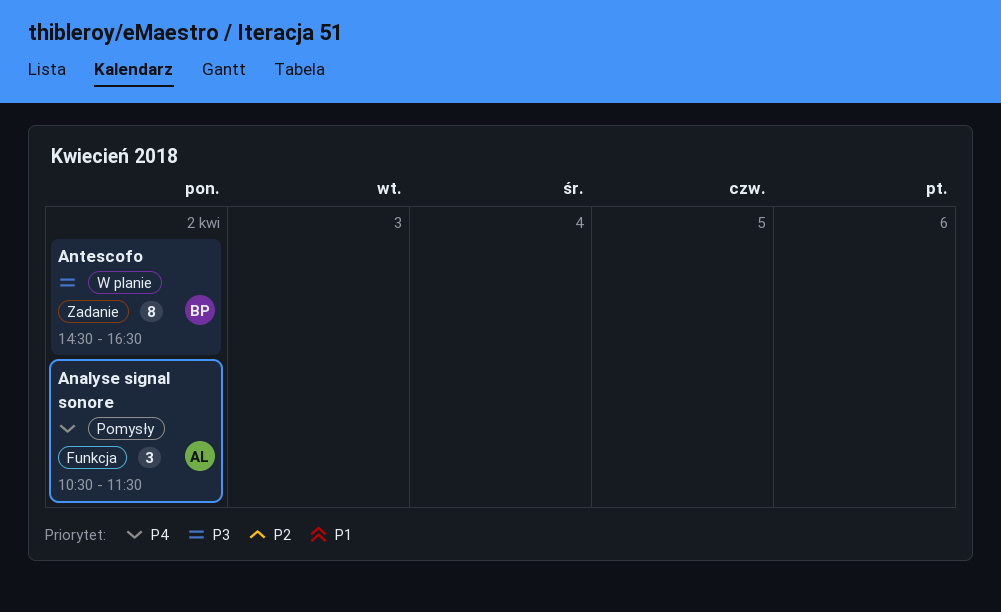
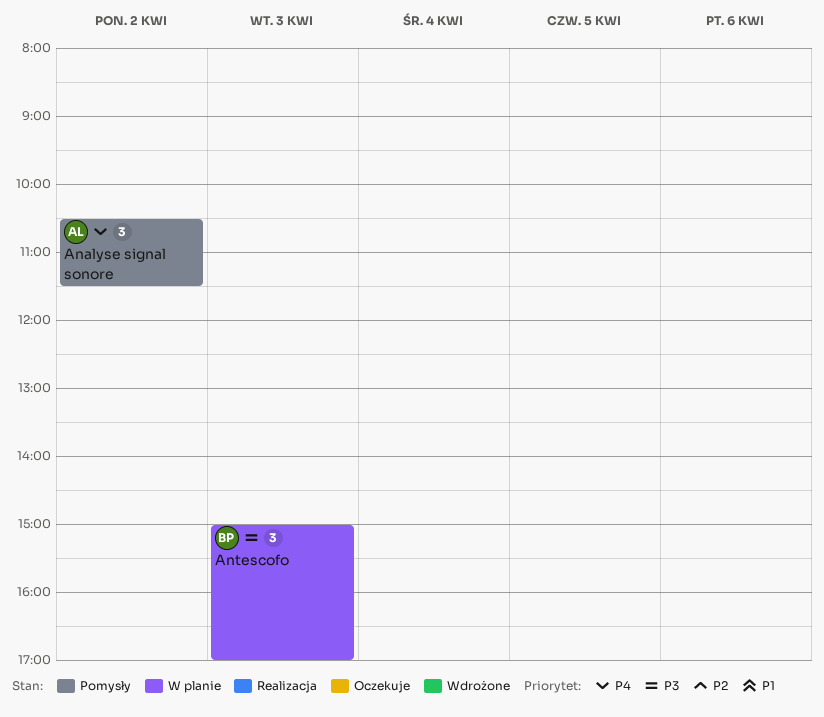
Antescofo, estimate: 8 -> 3
Antescofo, day: Apr 2 -> Apr 3
Antescofo, begins: 14:30 -> 15:00
Antescofo, ends: 16:30 -> 17:00

